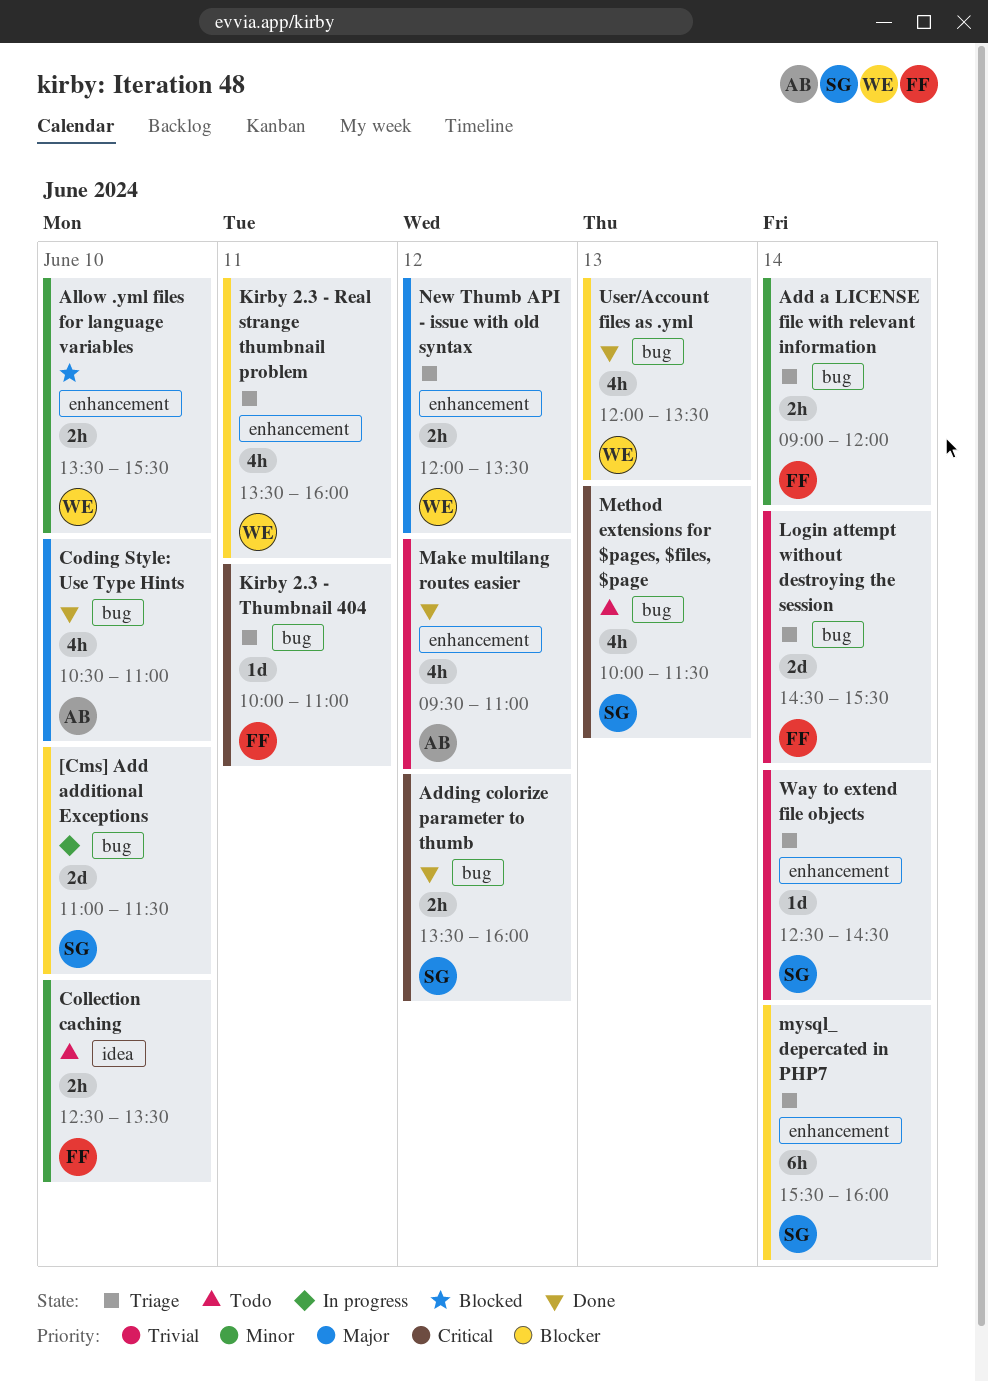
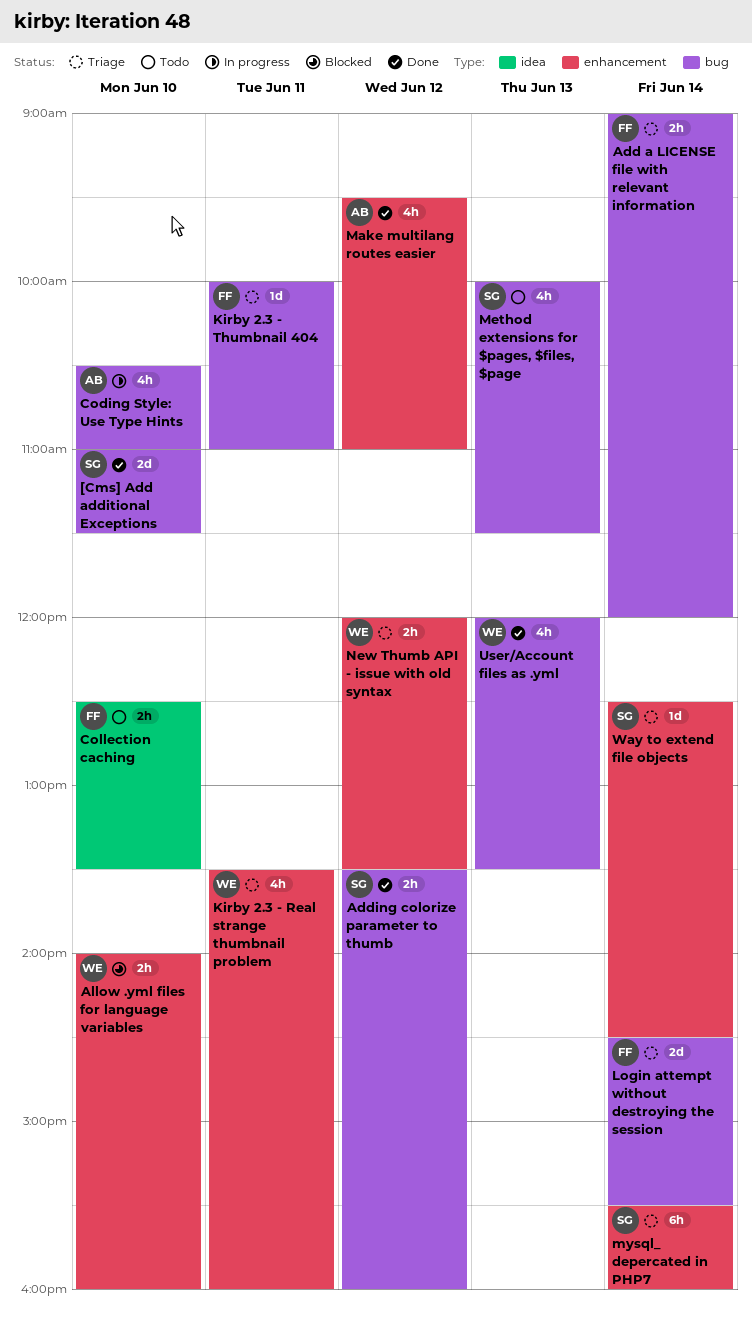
[Cms] Add additional Exceptions, status: In progress -> Done
Allow .yml files for language variables, begins: 13:30 -> 14:00
Allow .yml files for language variables, ends: 15:30 -> 16:00
Coding Style: Use Type Hints, status: Done -> In progress

